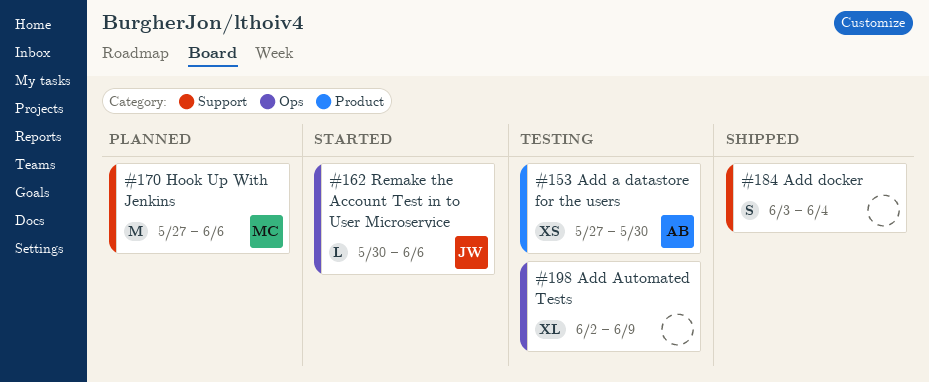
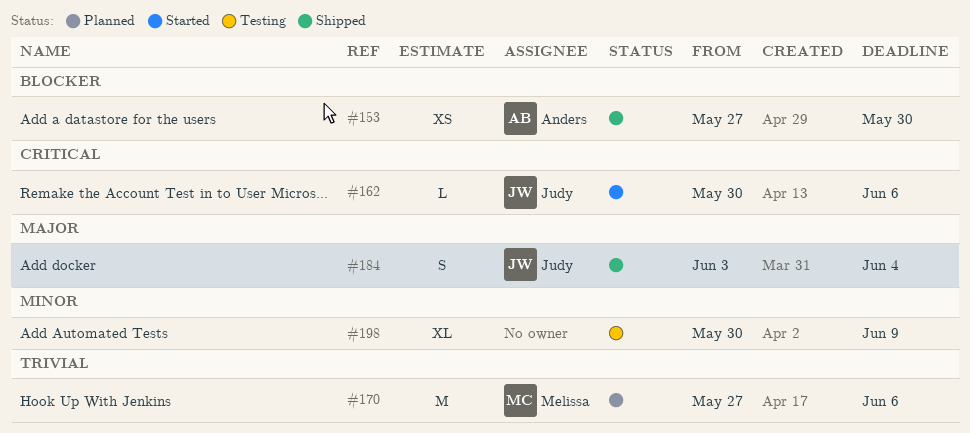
#153, status: Testing -> Shipped
#184, owner: none -> Judy
#198, start: Jun 2 -> May 30

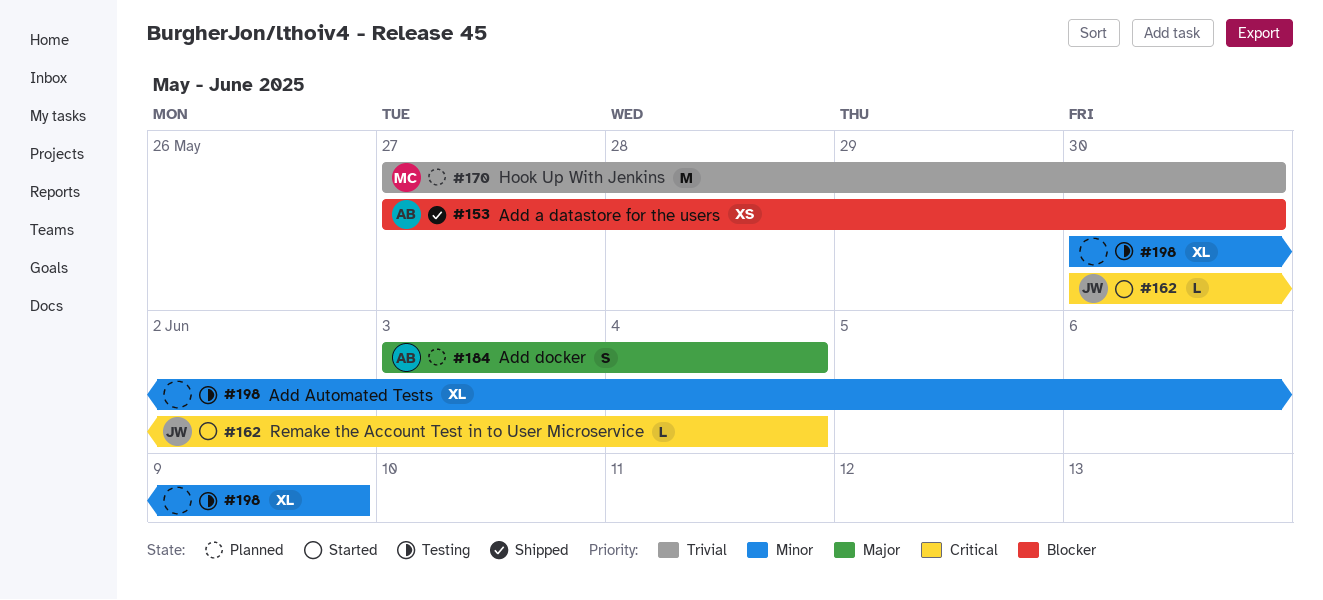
#162, due: Jun 6 -> Jun 4
#170, due: Jun 6 -> May 30
#184, status: Shipped -> Planned
#184, owner: Judy -> Anders

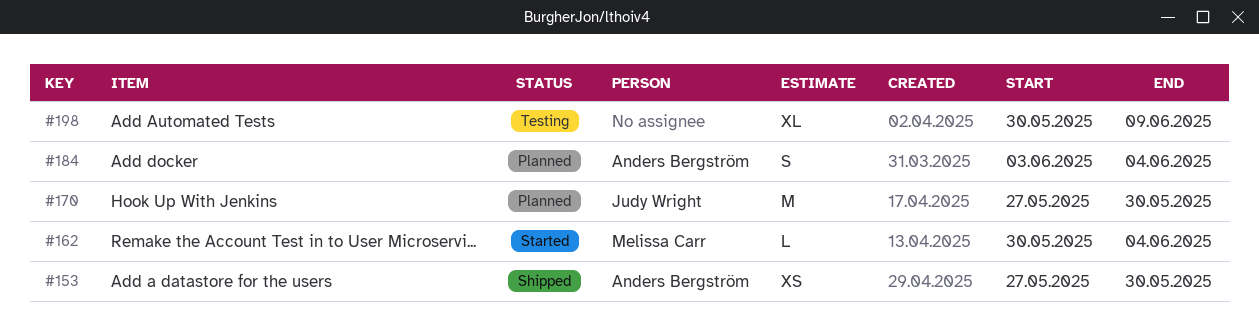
#162, owner: Judy Wright -> Melissa Carr
#170, owner: Melissa Carr -> Judy Wright

